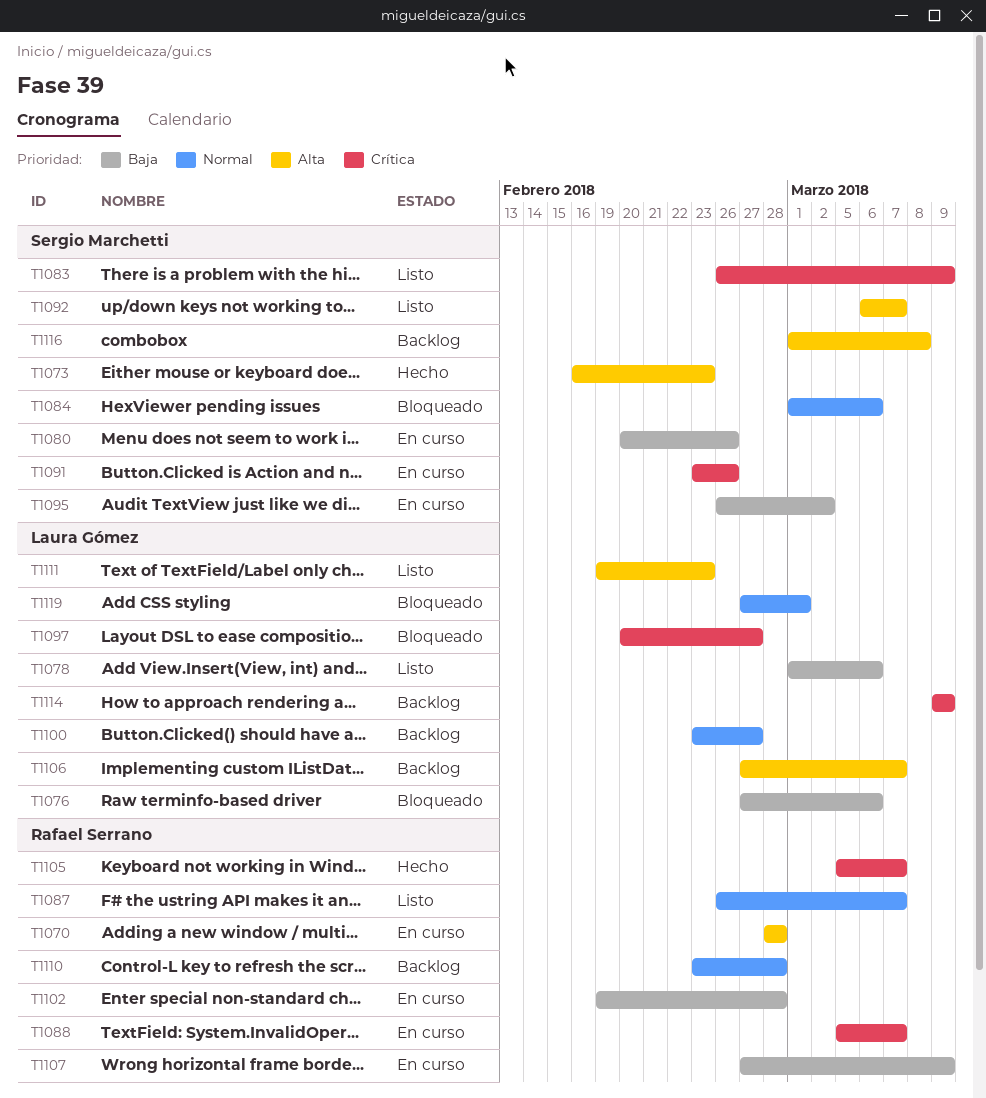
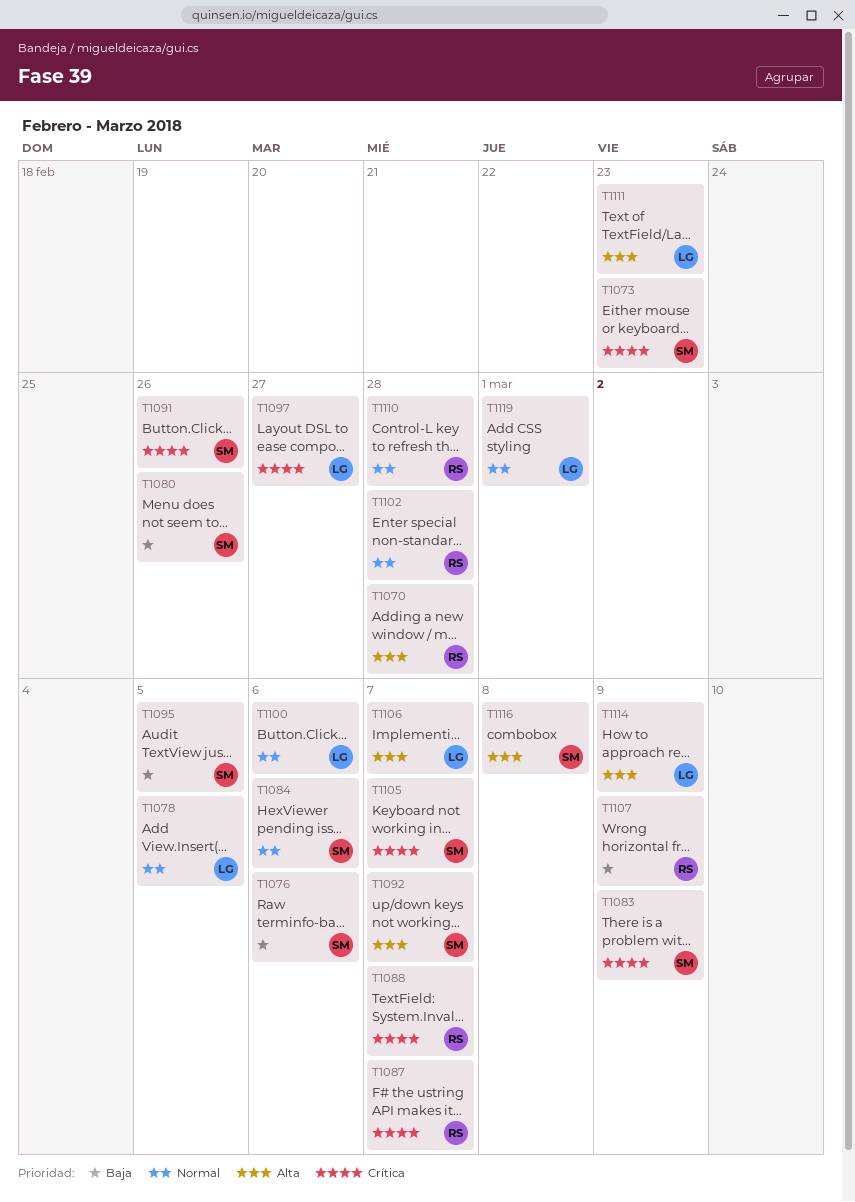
T1073, priority: Alta -> Crítica
T1076, owner: Laura Gómez -> Sergio Marchetti
T1078, priority: Baja -> Normal
T1078, due: Mar 6 -> Mar 5
T1087, priority: Normal -> Crítica
T1095, due: Mar 2 -> Mar 5
T1100, due: Feb 27 -> Mar 6
T1102, priority: Baja -> Normal
T1105, owner: Rafael Serrano -> Sergio Marchetti
T1114, priority: Crítica -> Alta

